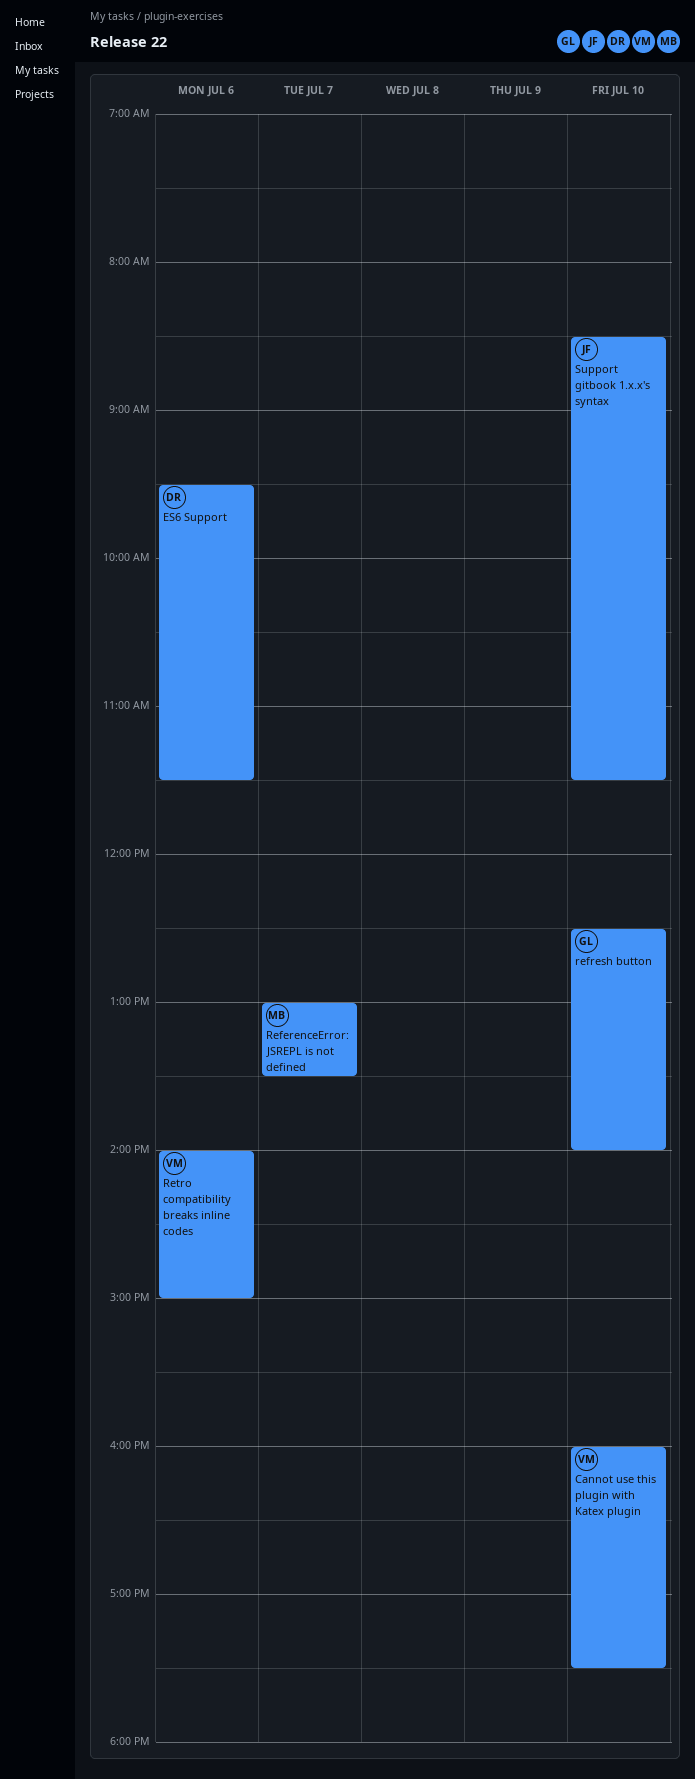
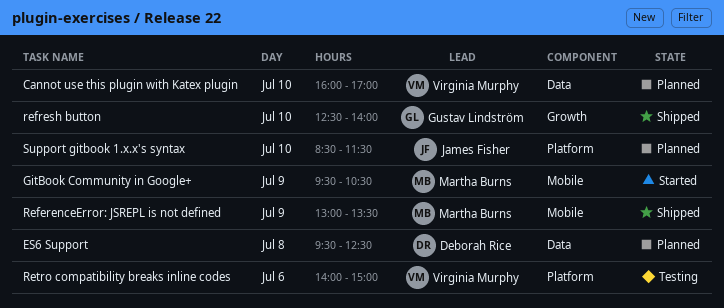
Cannot use this plugin with Katex plugin, ends: 17:30 -> 17:00
ES6 Support, day: Jul 6 -> Jul 8
ES6 Support, ends: 11:30 -> 12:30
GitBook Community in Google+: none -> present
ReferenceError: JSREPL is not defined, day: Jul 7 -> Jul 9

